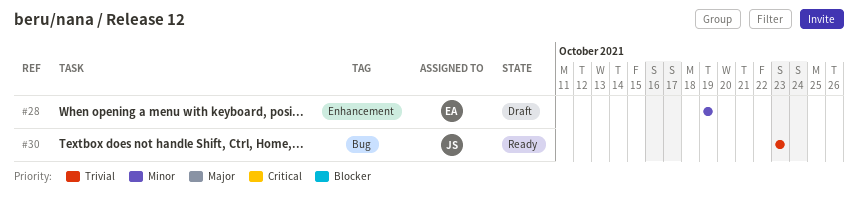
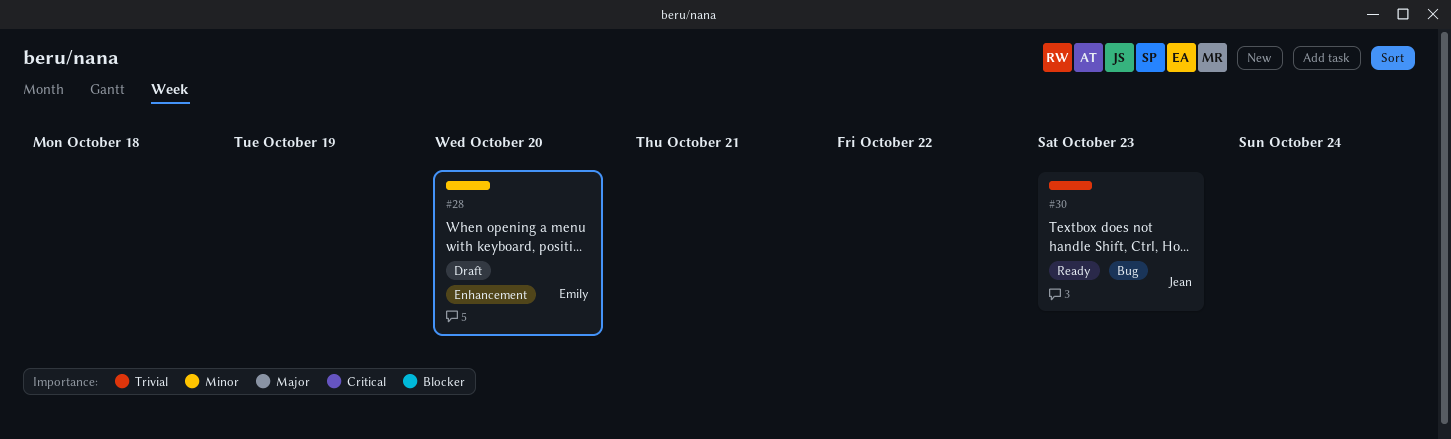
#28, due: Oct 19 -> Oct 20

